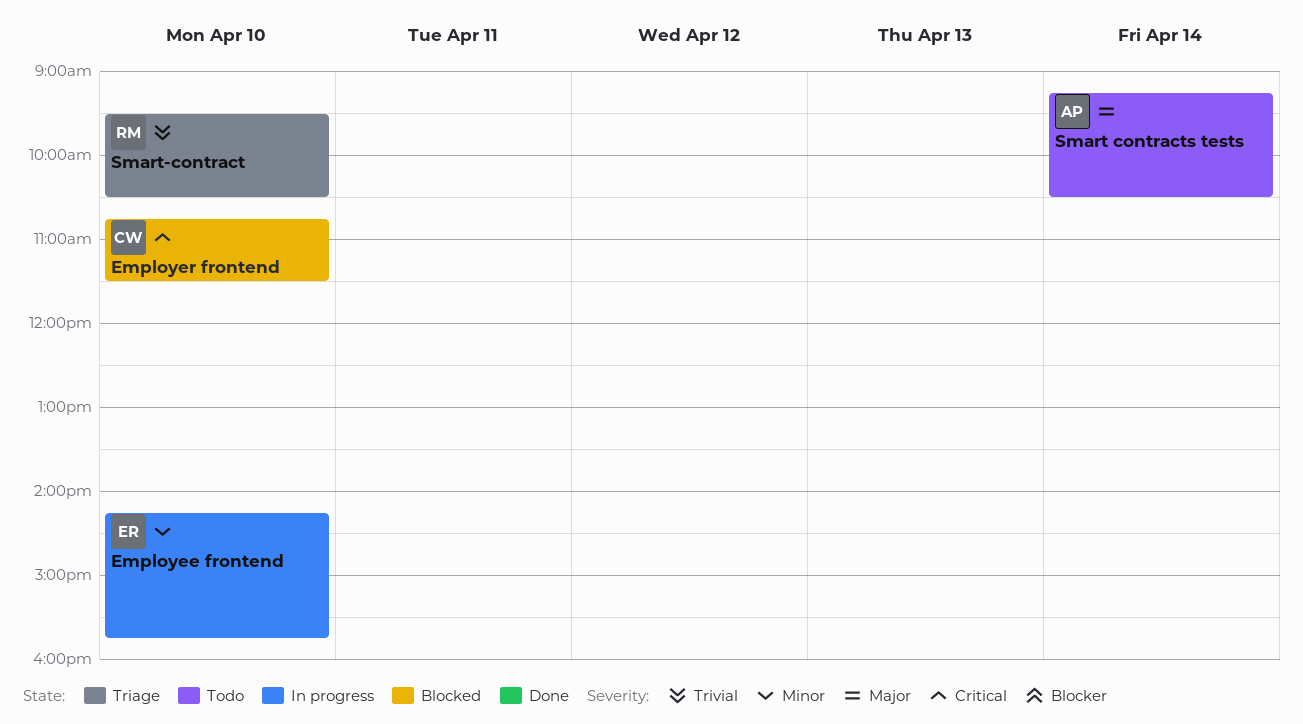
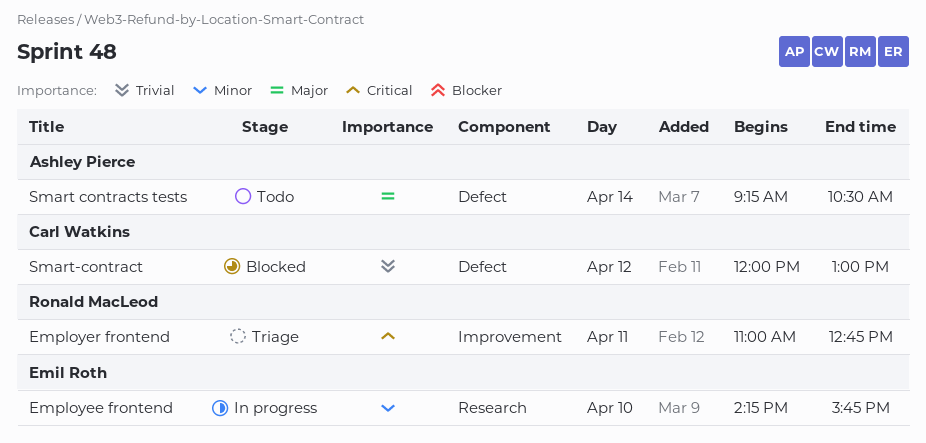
Employer frontend, status: Blocked -> Triage
Employer frontend, owner: Carl Watkins -> Ronald MacLeod
Employer frontend, day: Apr 10 -> Apr 11
Employer frontend, begins: 10:45 -> 11:00
Employer frontend, ends: 11:30 -> 12:45
Smart-contract, status: Triage -> Blocked
Smart-contract, owner: Ronald MacLeod -> Carl Watkins
Smart-contract, day: Apr 10 -> Apr 12
Smart-contract, begins: 09:30 -> 12:00
Smart-contract, ends: 10:30 -> 13:00

